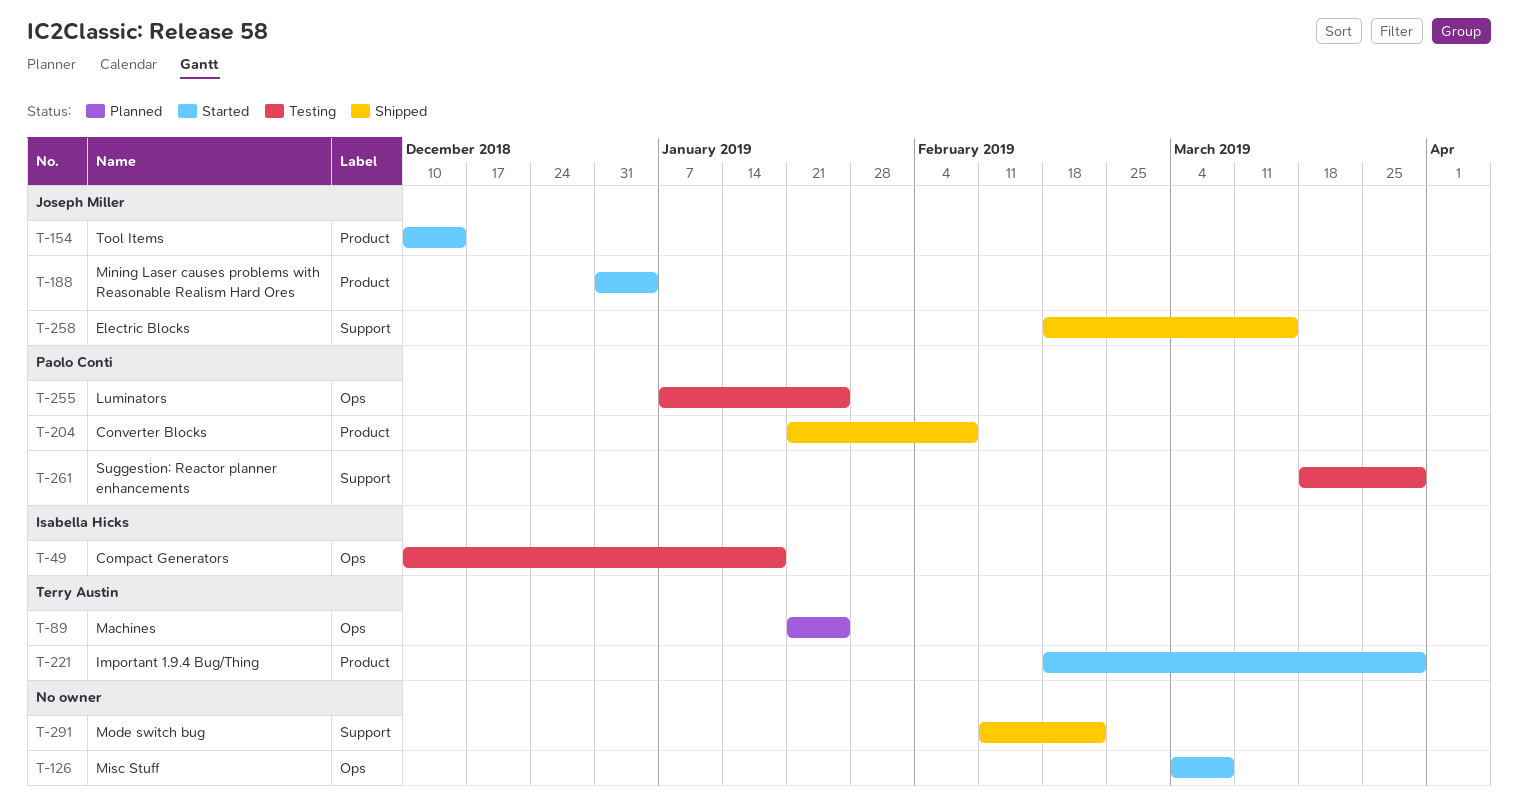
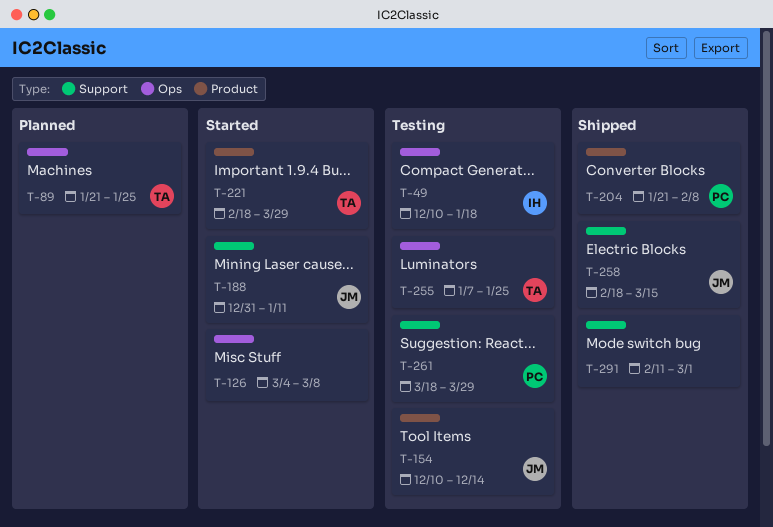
T-154, status: Started -> Testing
T-188, label: Product -> Support
T-188, due: Jan 4 -> Jan 11
T-255, owner: Paolo Conti -> Terry Austin
T-291, due: Feb 22 -> Mar 1

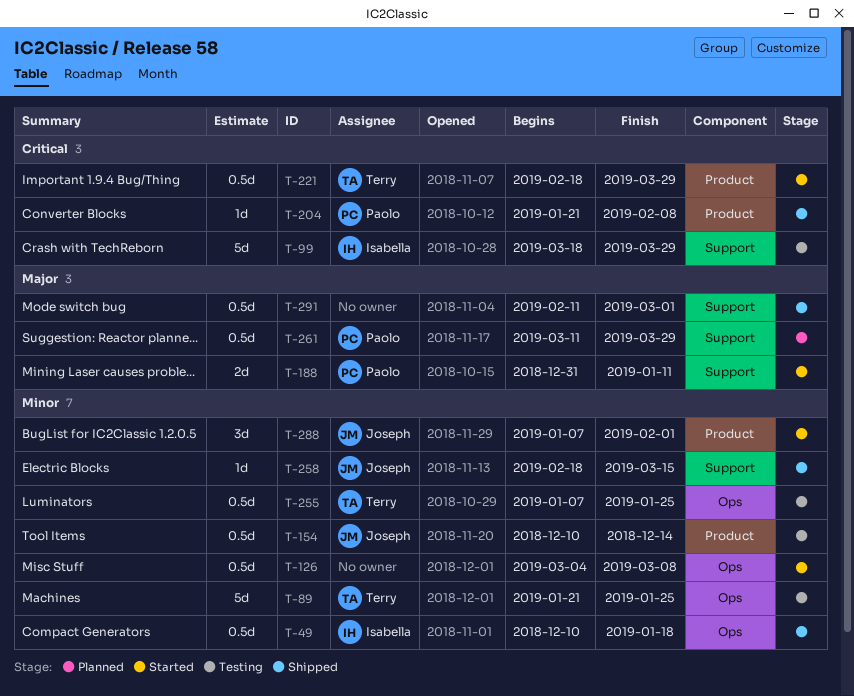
T-49, status: Testing -> Shipped
T-89, status: Planned -> Testing
T-99: none -> present
T-188, owner: Joseph -> Paolo
T-261, status: Testing -> Planned
T-261, start: Mar 18 -> Mar 11
T-288: none -> present

